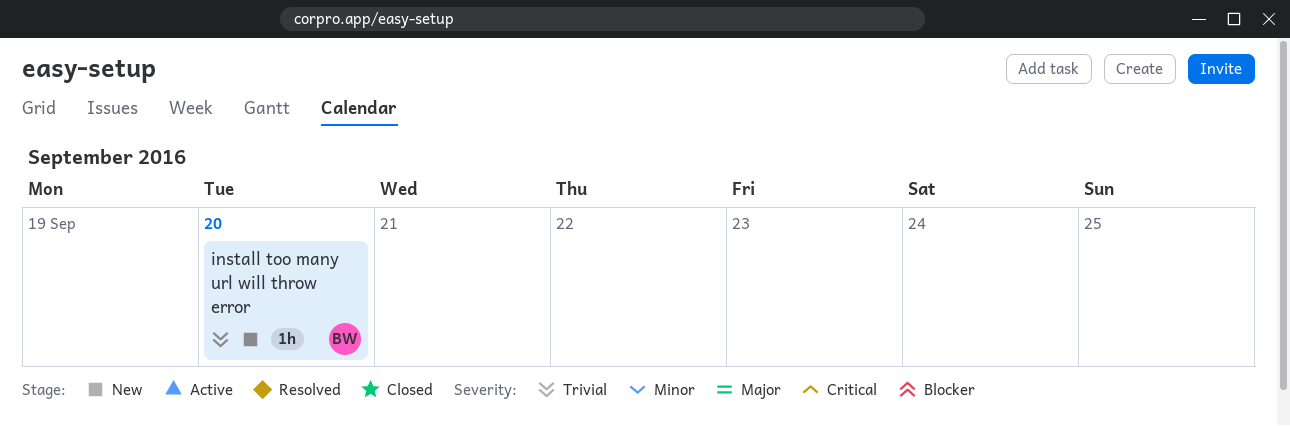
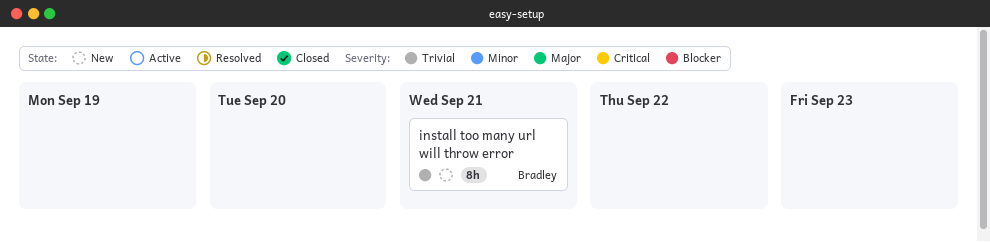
install too many url will throw error, estimate: 1h -> 8h
install too many url will throw error, due: Sep 20 -> Sep 21

